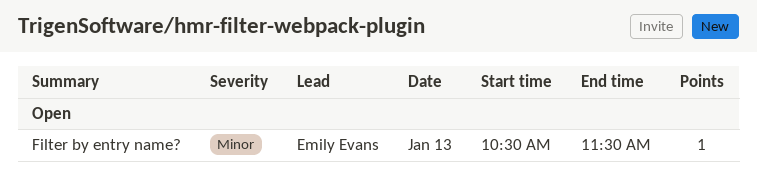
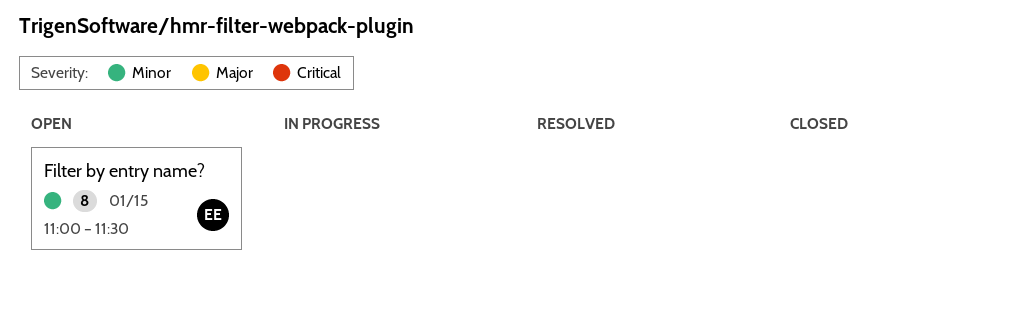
Filter by entry name?, estimate: 1 -> 8
Filter by entry name?, day: Jan 13 -> Jan 15
Filter by entry name?, begins: 10:30 -> 11:00

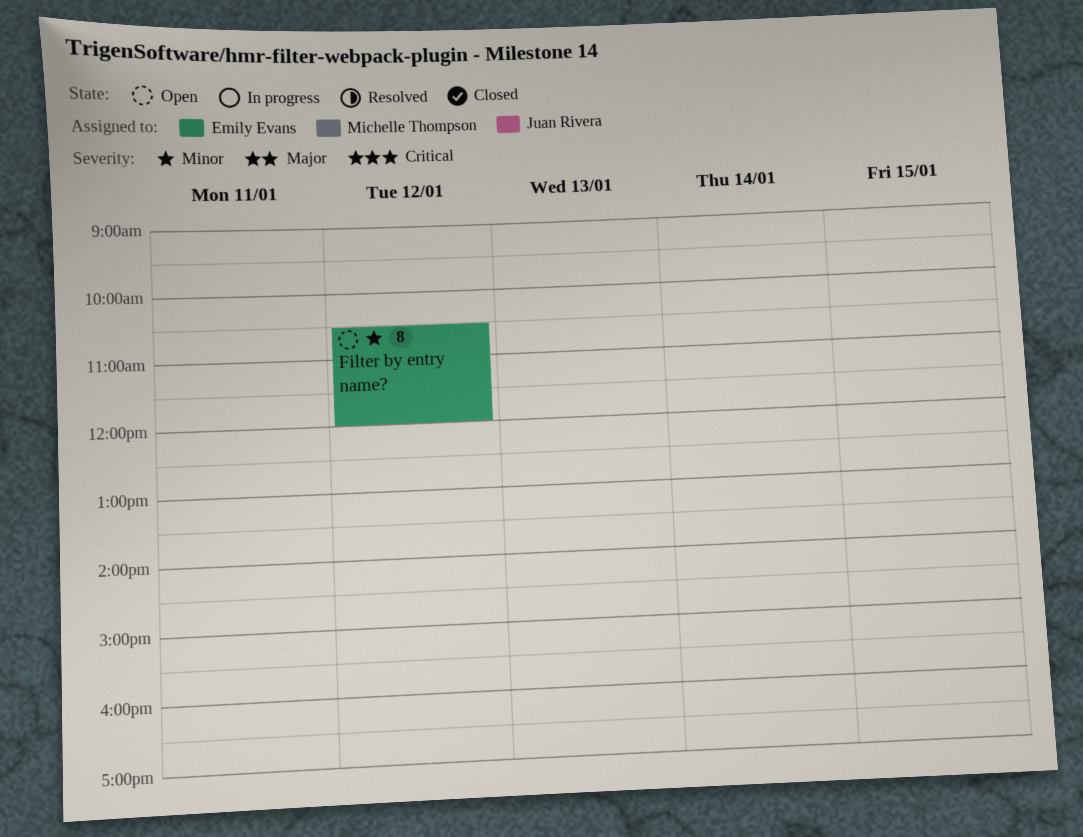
Filter by entry name?, day: Jan 15 -> Jan 12
Filter by entry name?, begins: 11:00 -> 10:30
Filter by entry name?, ends: 11:30 -> 12:00

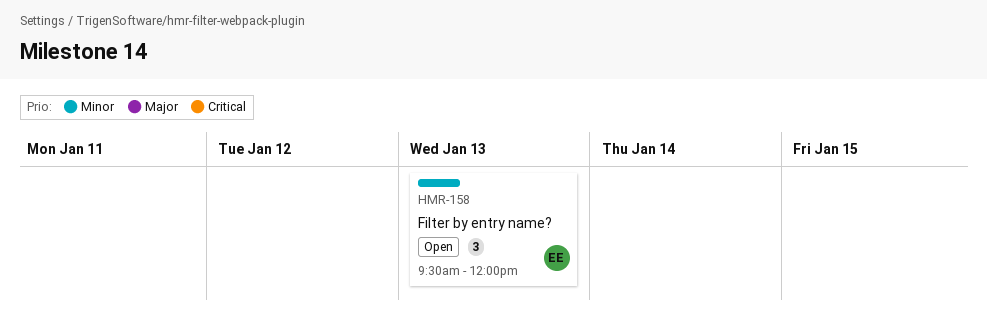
Filter by entry name?, estimate: 8 -> 3
Filter by entry name?, day: Jan 12 -> Jan 13
Filter by entry name?, begins: 10:30 -> 09:30

